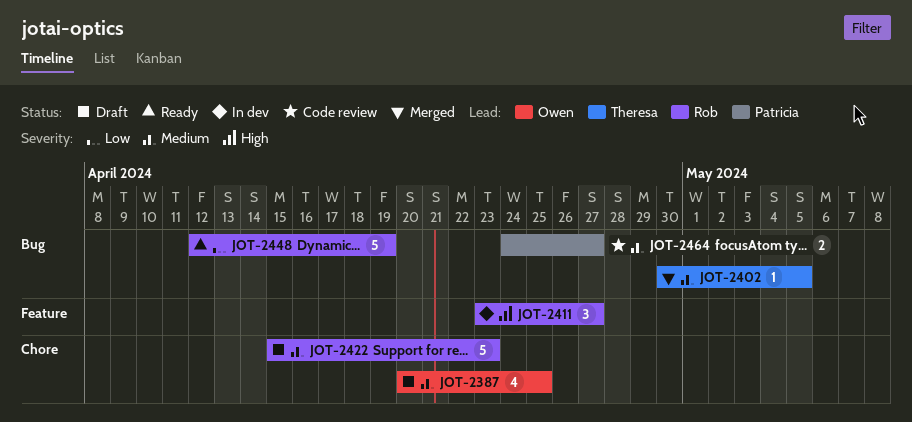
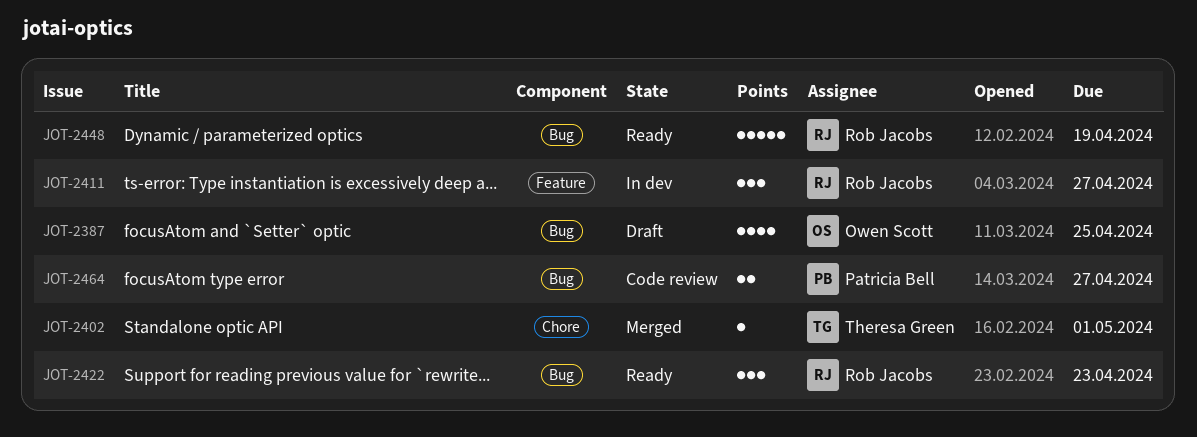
JOT-2387, label: Chore -> Bug
JOT-2402, label: Bug -> Chore
JOT-2402, due: May 5 -> May 1
JOT-2422, status: Draft -> Ready
JOT-2422, label: Chore -> Bug
JOT-2422, estimate: 5 -> 3

